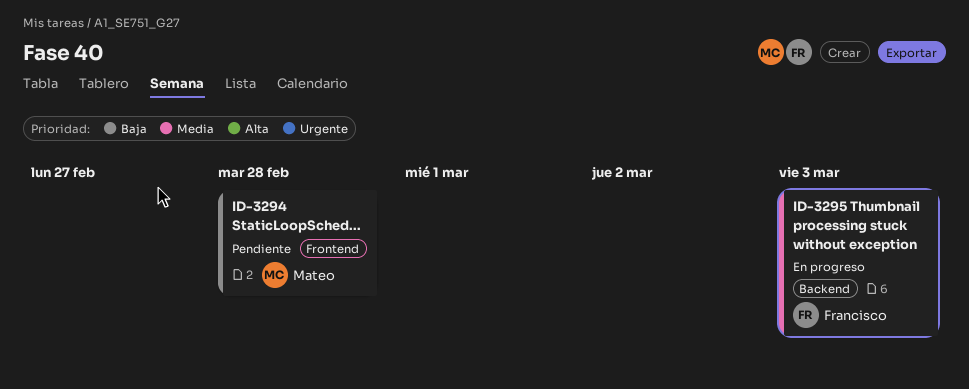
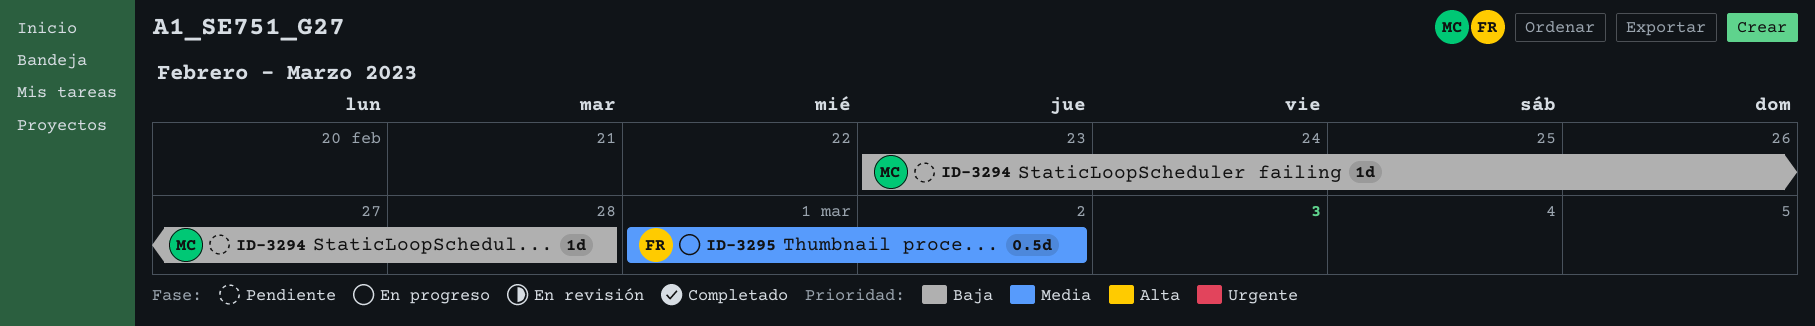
ID-3295, due: Mar 3 -> Mar 2

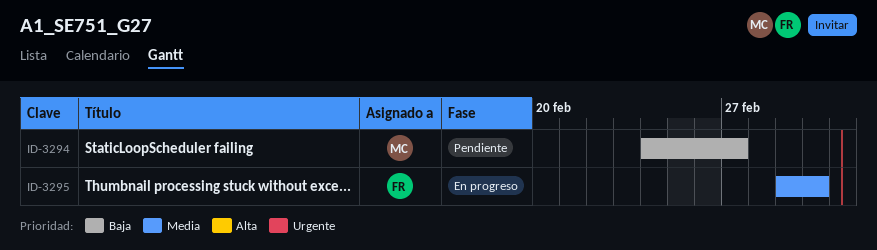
ID-3294, start: Feb 23 -> Feb 24
ID-3294, due: Feb 28 -> Feb 27

